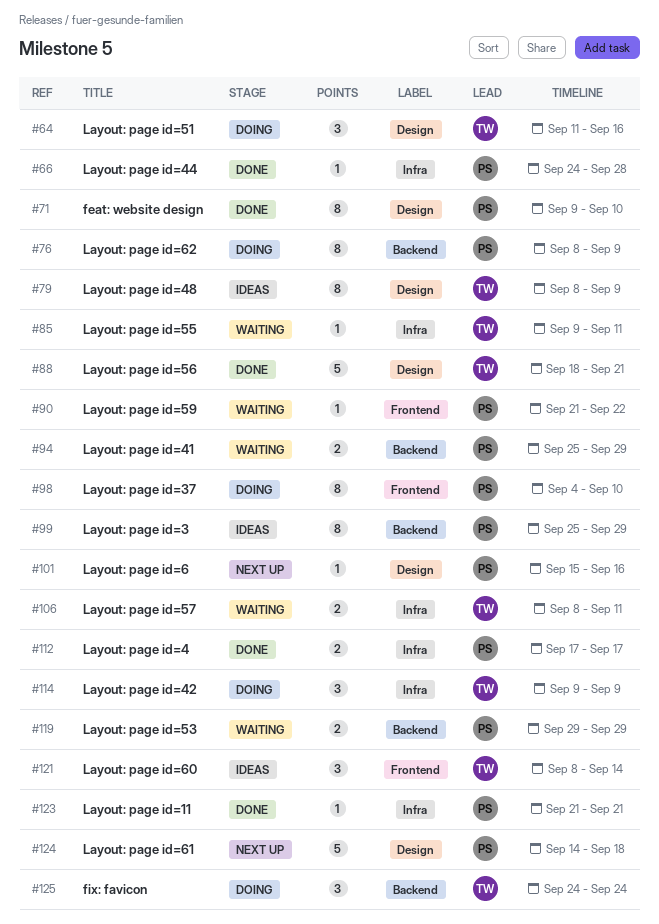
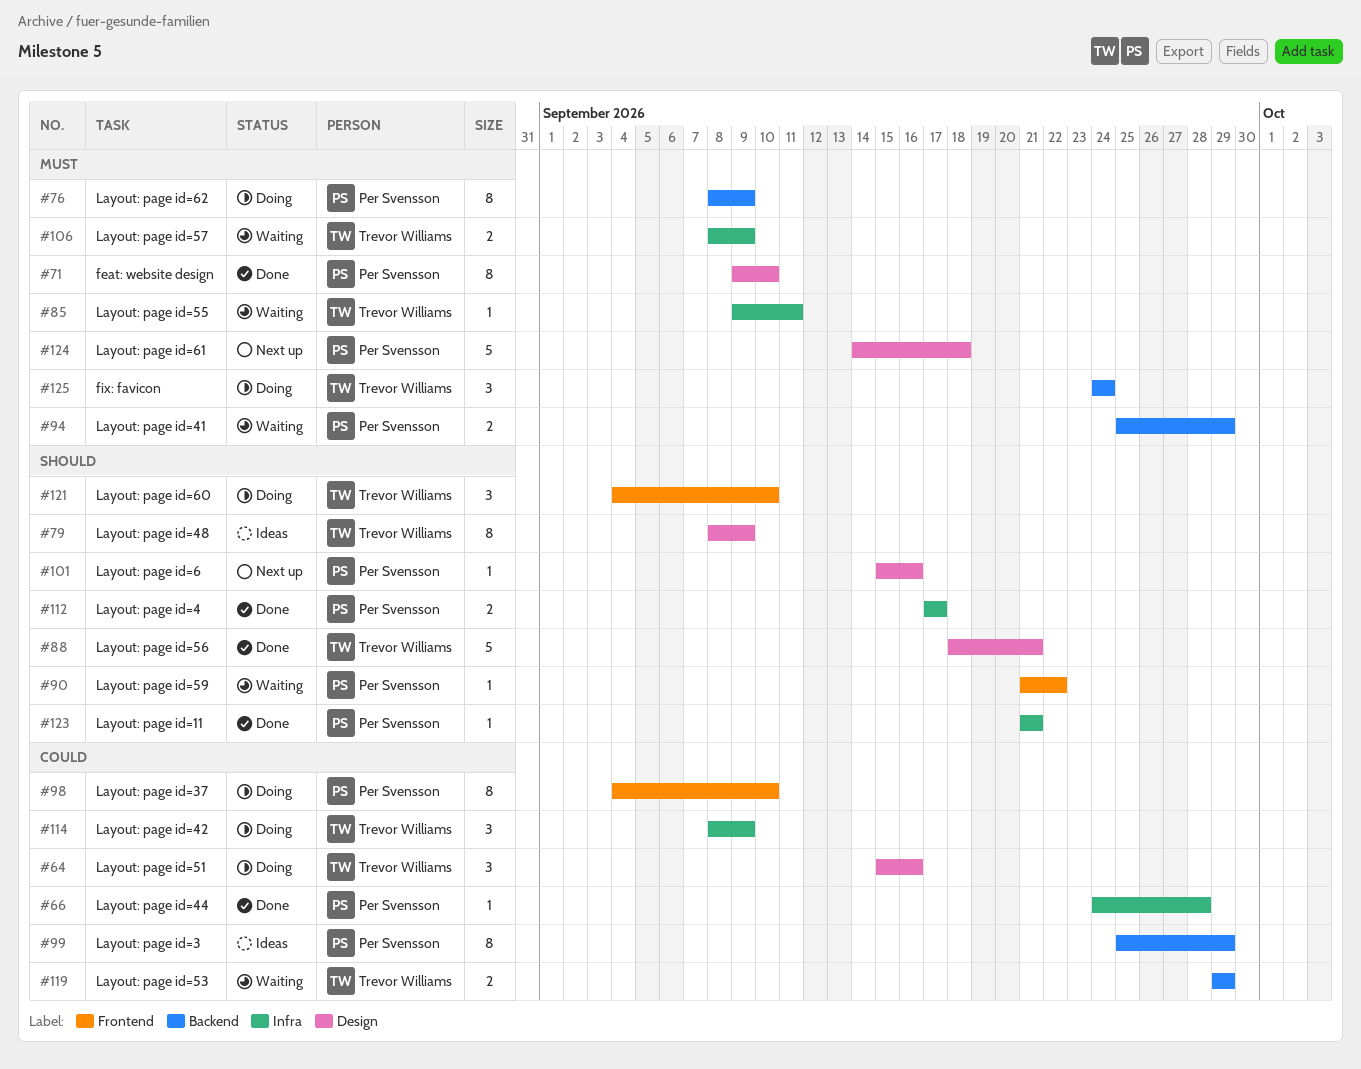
#64, start: Sep 11 -> Sep 15
#106, due: Sep 11 -> Sep 9
#114, start: Sep 9 -> Sep 8
#119, owner: Per Svensson -> Trevor Williams
#121, status: Ideas -> Doing
#121, start: Sep 8 -> Sep 4
#121, due: Sep 14 -> Sep 10

